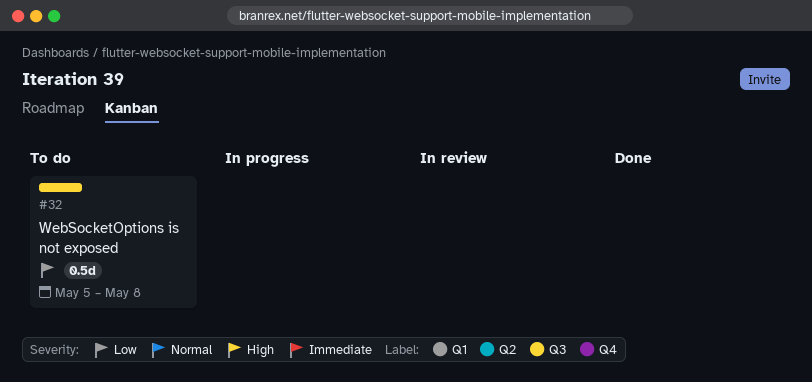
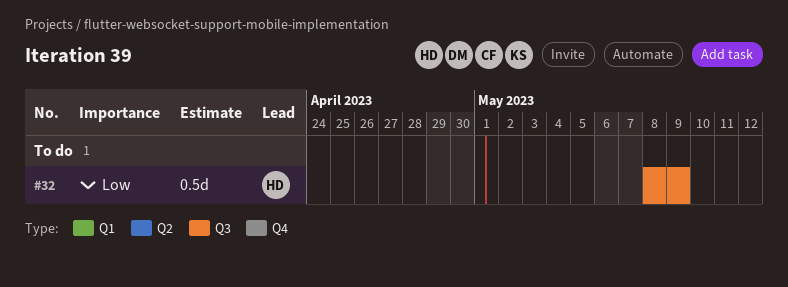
#32, start: May 5 -> May 8
#32, due: May 8 -> May 9

